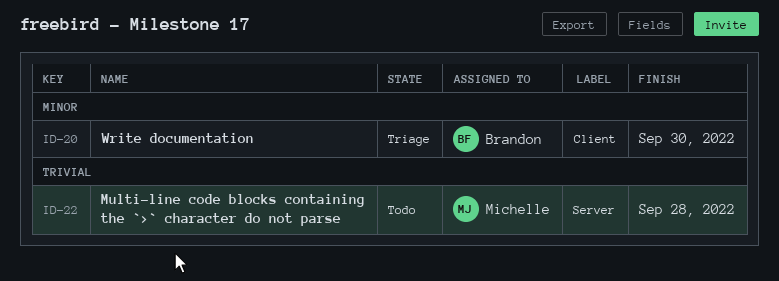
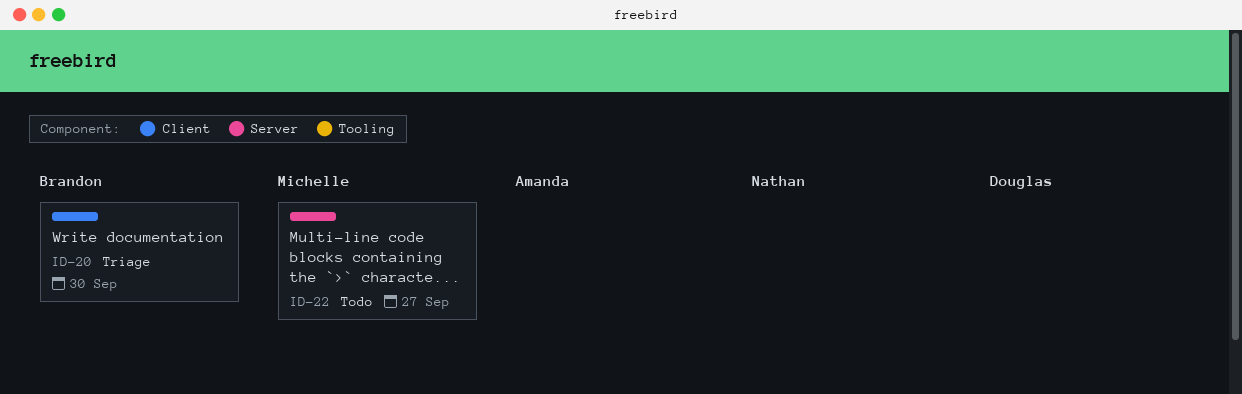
ID-22, due: Sep 28 -> Sep 27

